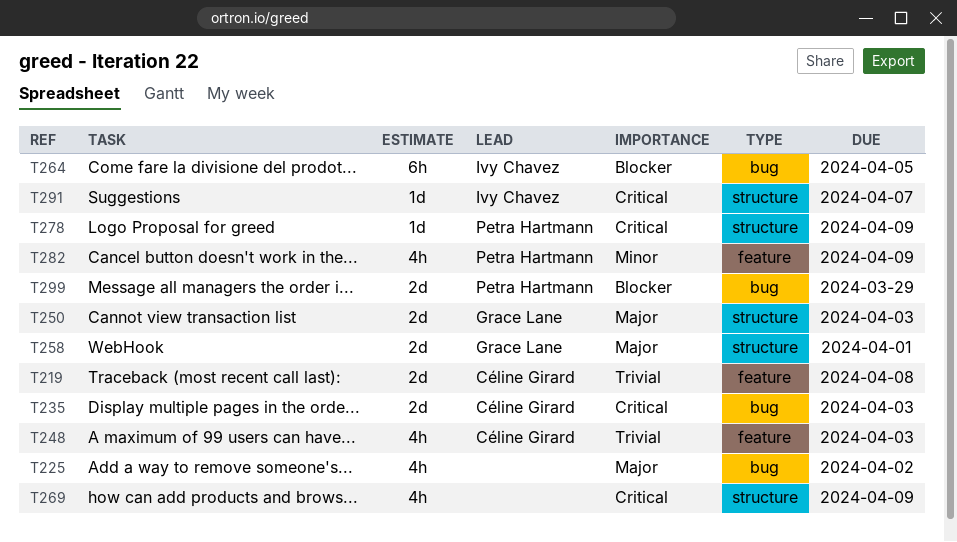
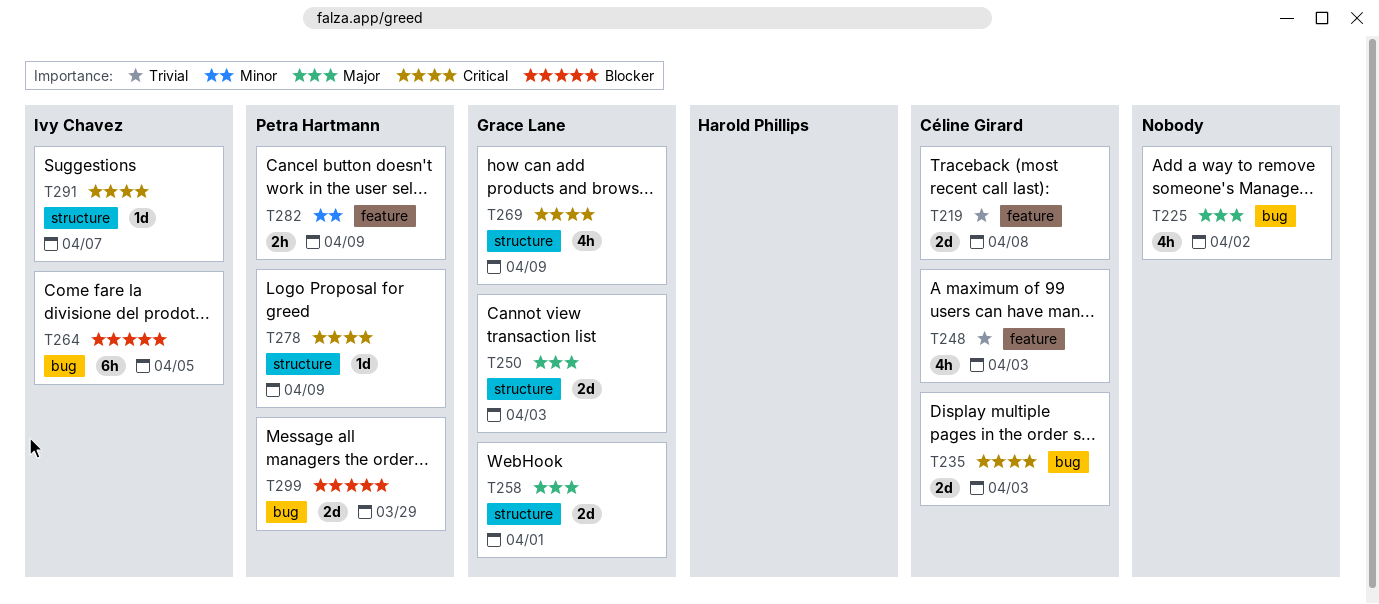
T269, owner: none -> Grace Lane
T282, estimate: 4h -> 2h

